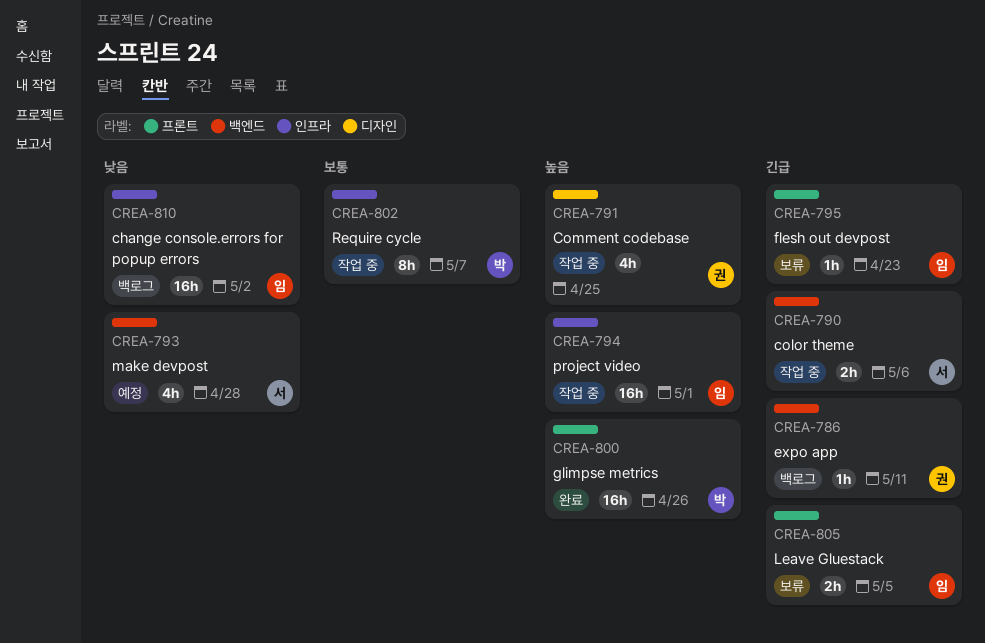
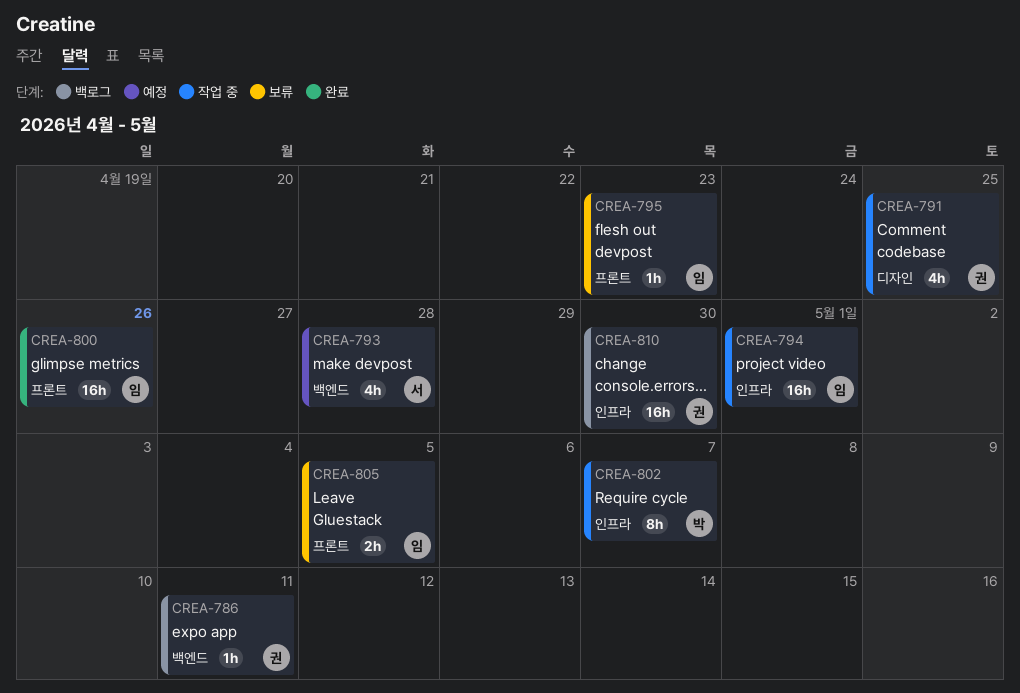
CREA-790: present -> none
CREA-800, owner: 박 -> 임
CREA-810, owner: 임 -> 권
CREA-810, due: May 2 -> Apr 30

